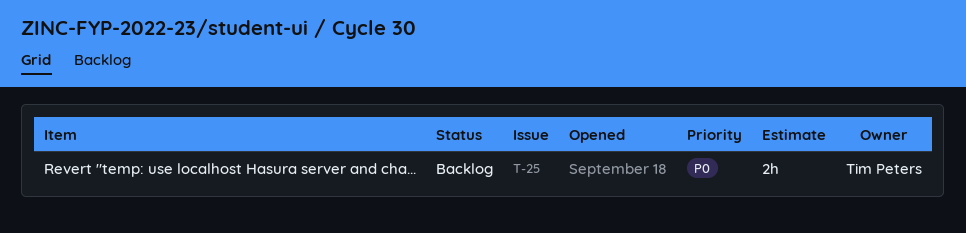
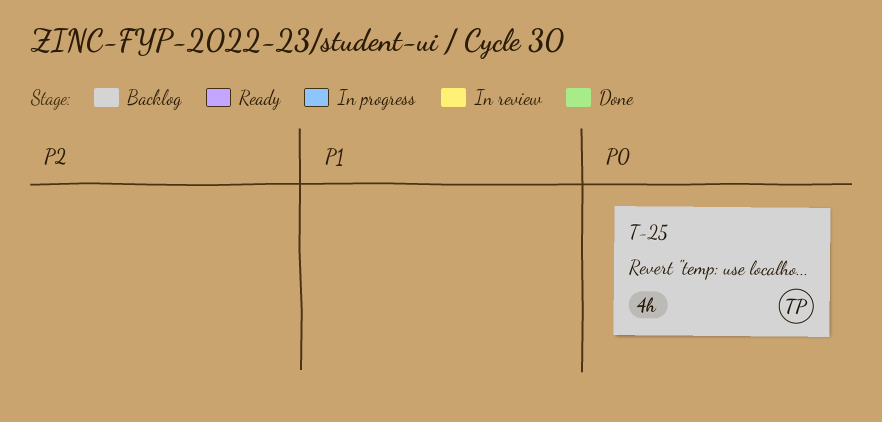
T-25, estimate: 2h -> 4h

